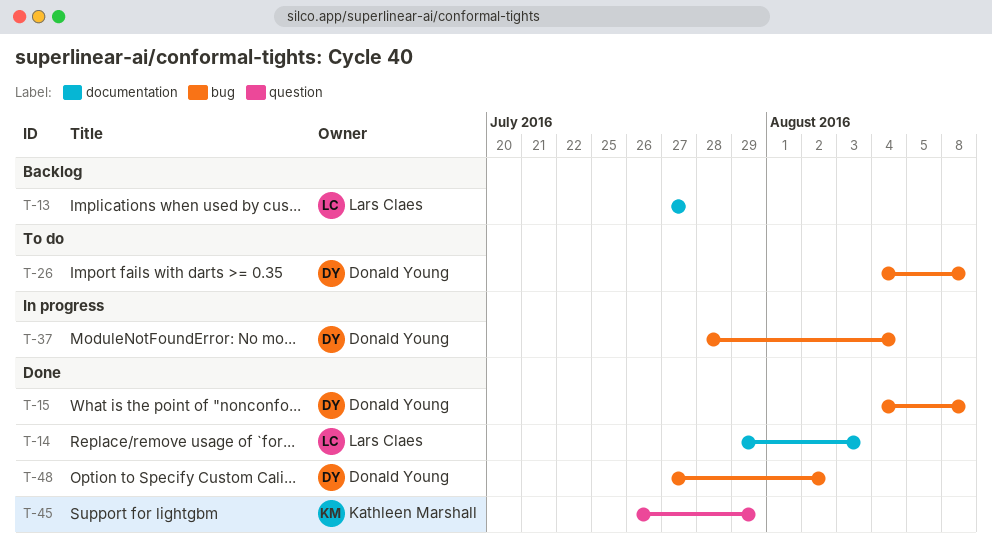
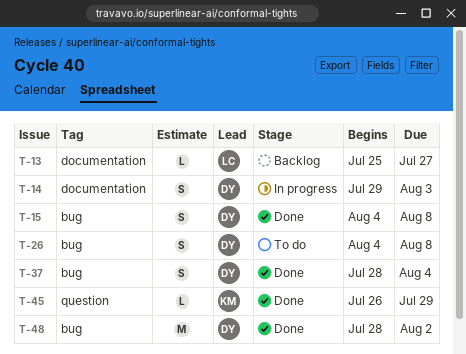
T-13, start: Jul 27 -> Jul 25
T-14, status: Done -> In progress
T-14, owner: Lars Claes -> Donald Young
T-37, status: In progress -> Done
T-48, start: Jul 27 -> Jul 28

